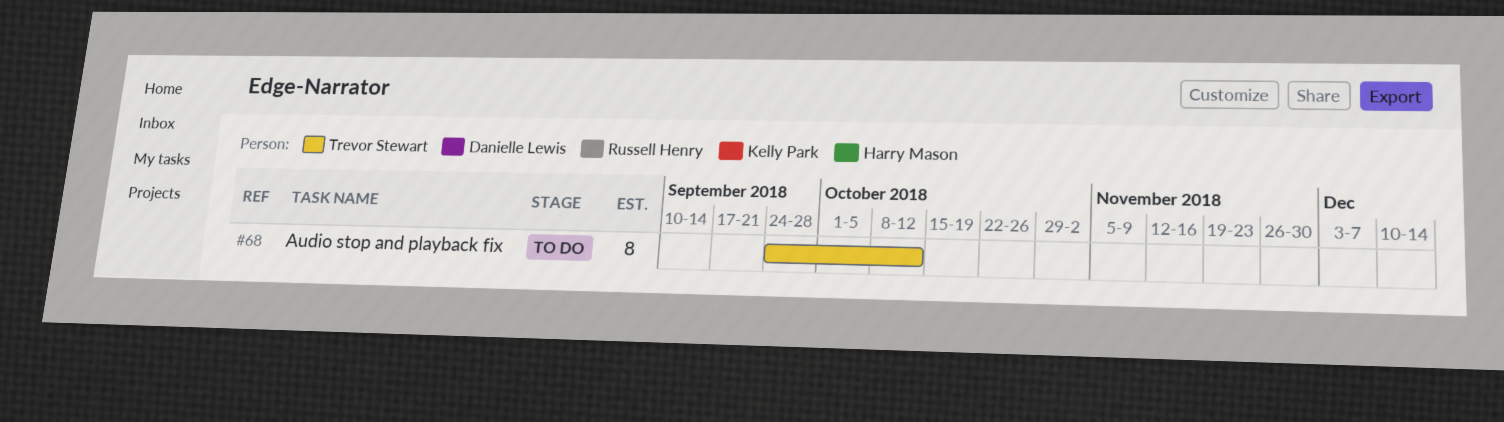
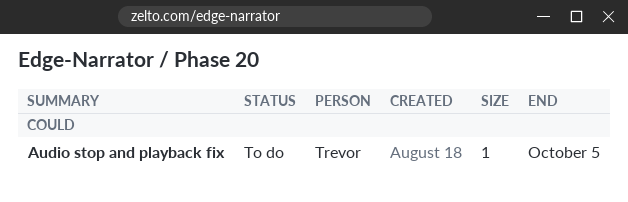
Audio stop and playback fix, estimate: 8 -> 1
Audio stop and playback fix, due: Oct 12 -> Oct 5

